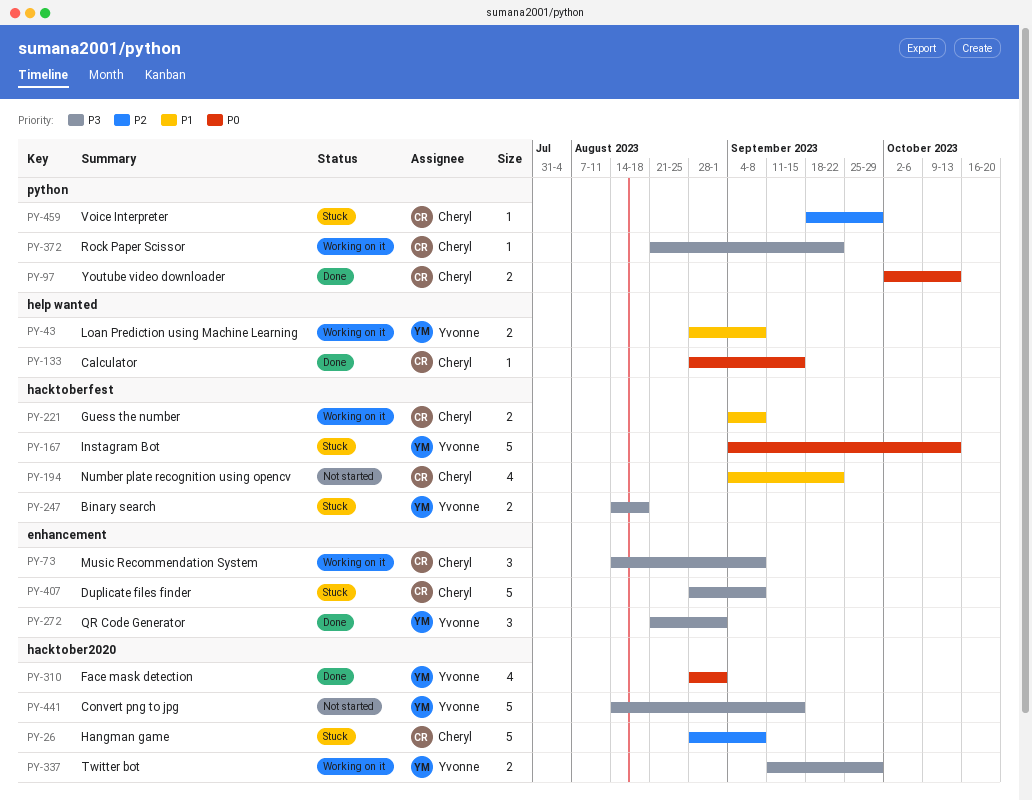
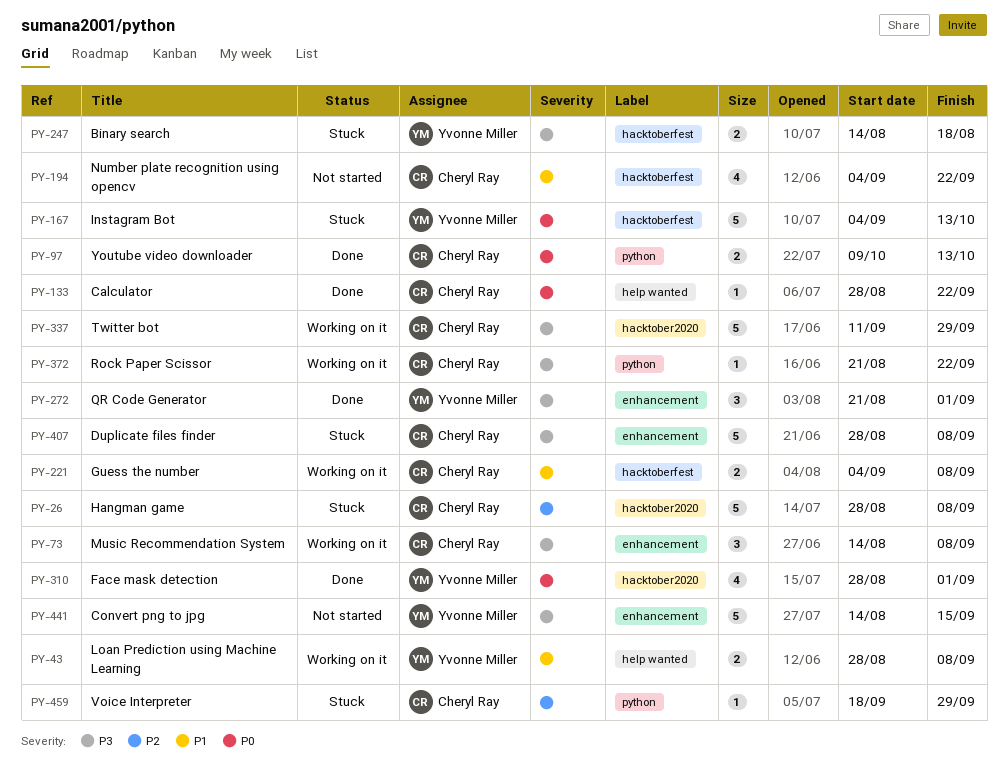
PY-97, start: Oct 2 -> Oct 9
PY-133, due: Sep 15 -> Sep 22
PY-337, owner: Yvonne Miller -> Cheryl Ray
PY-337, estimate: 2 -> 5
PY-441, label: hacktober2020 -> enhancement

